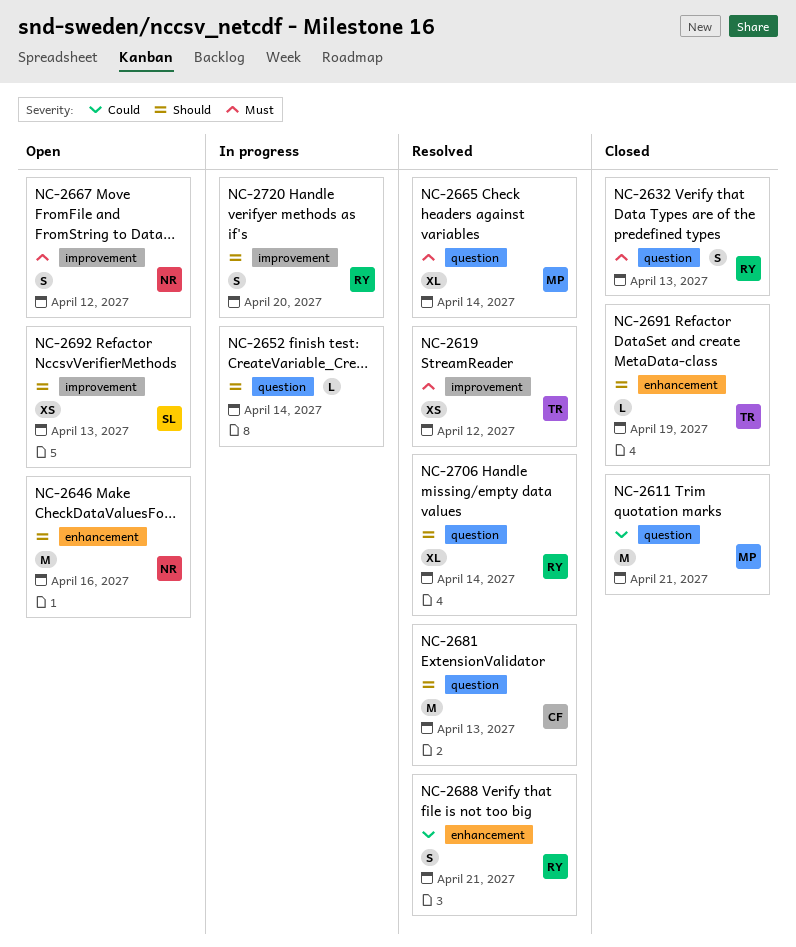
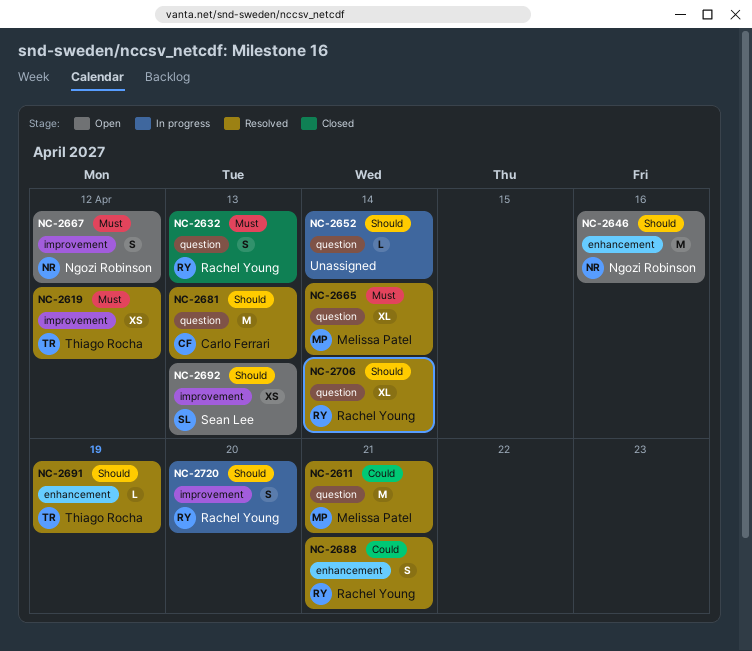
NC-2611, status: Closed -> Resolved
NC-2691, status: Closed -> Resolved

